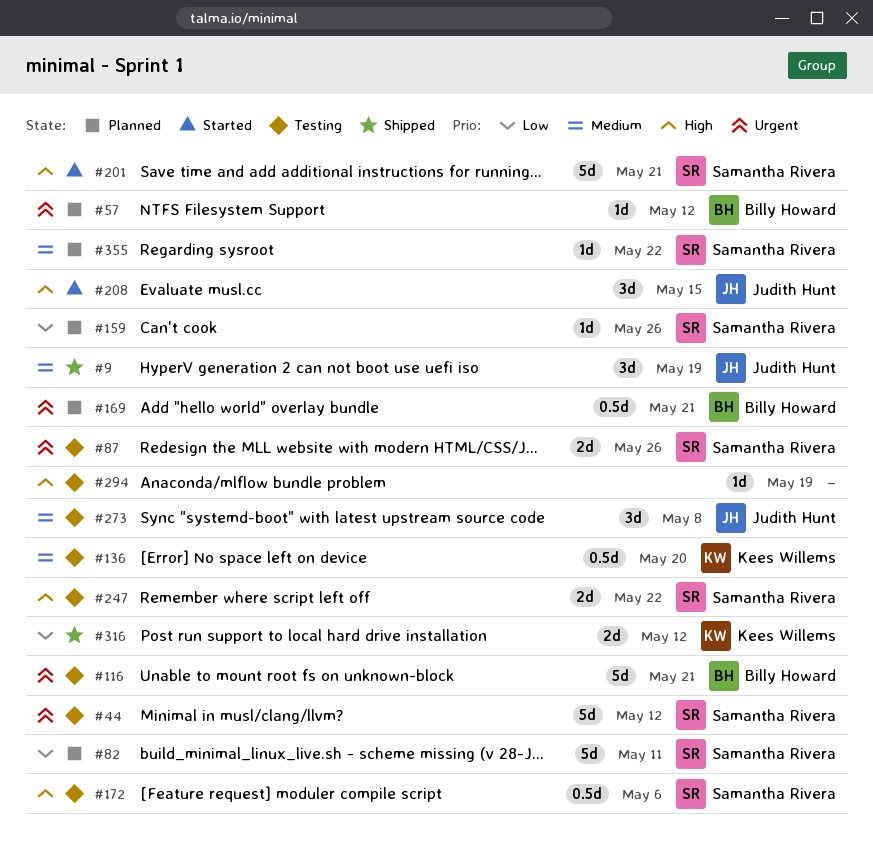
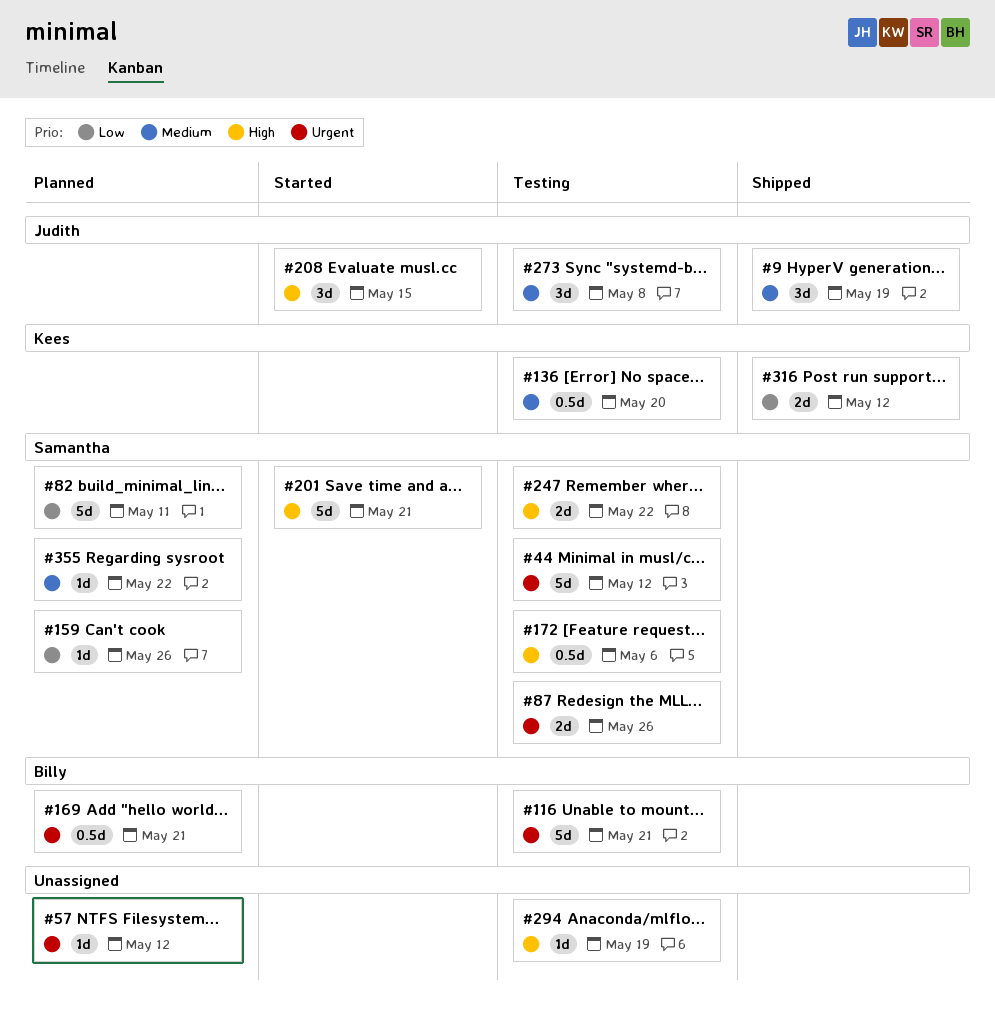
#57, owner: Billy Howard -> none

